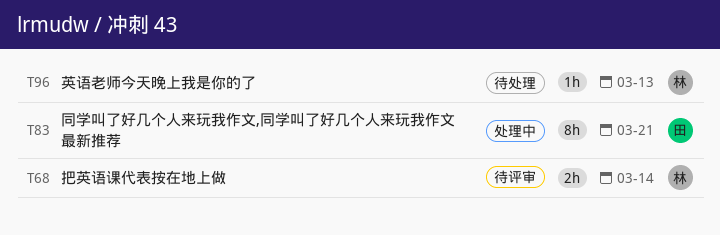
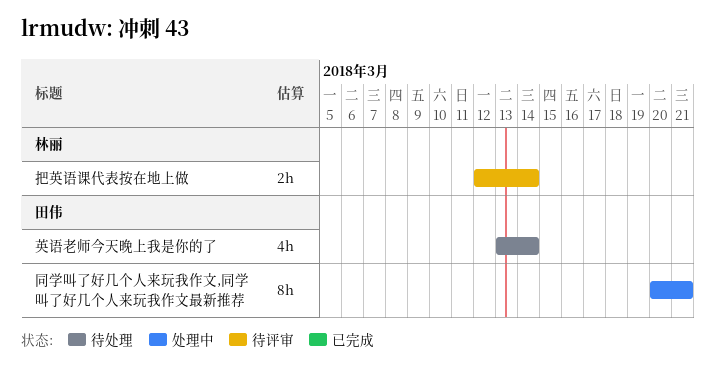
英语老师今天晚上我是你的了, owner: 林丽 -> 田伟
英语老师今天晚上我是你的了, estimate: 1h -> 4h
英语老师今天晚上我是你的了, due: Mar 13 -> Mar 14

